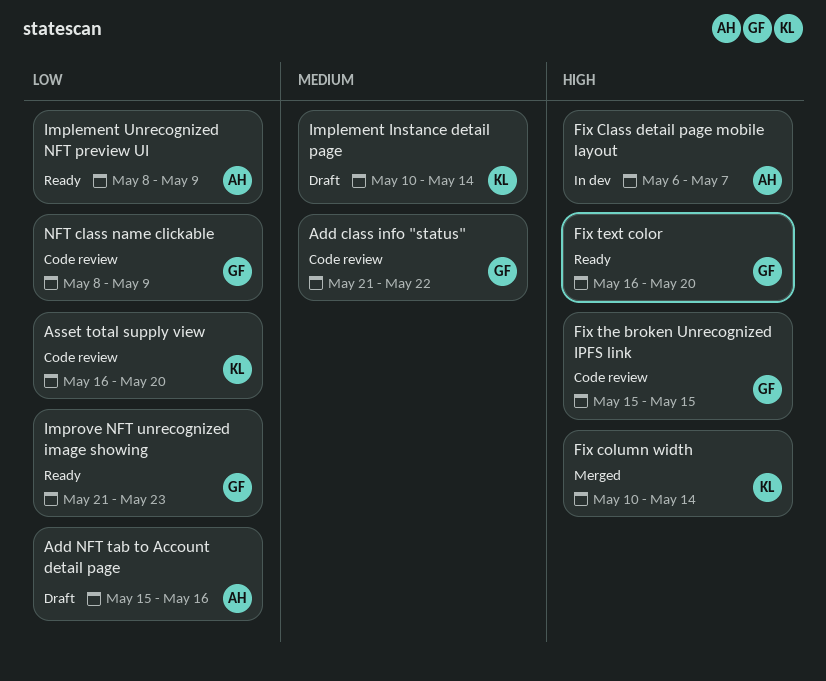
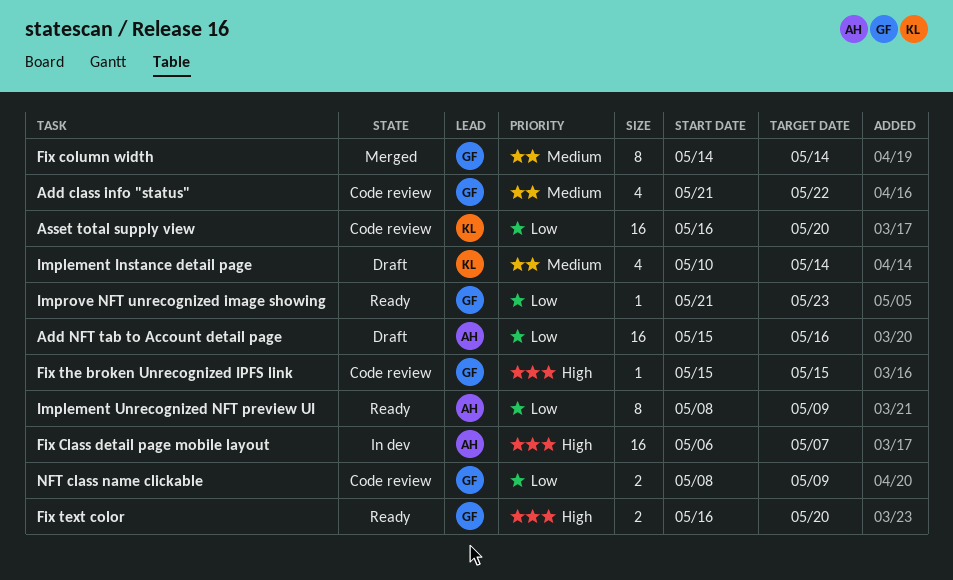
Fix column width, owner: KL -> GF
Fix column width, priority: High -> Medium
Fix column width, start: May 10 -> May 14

